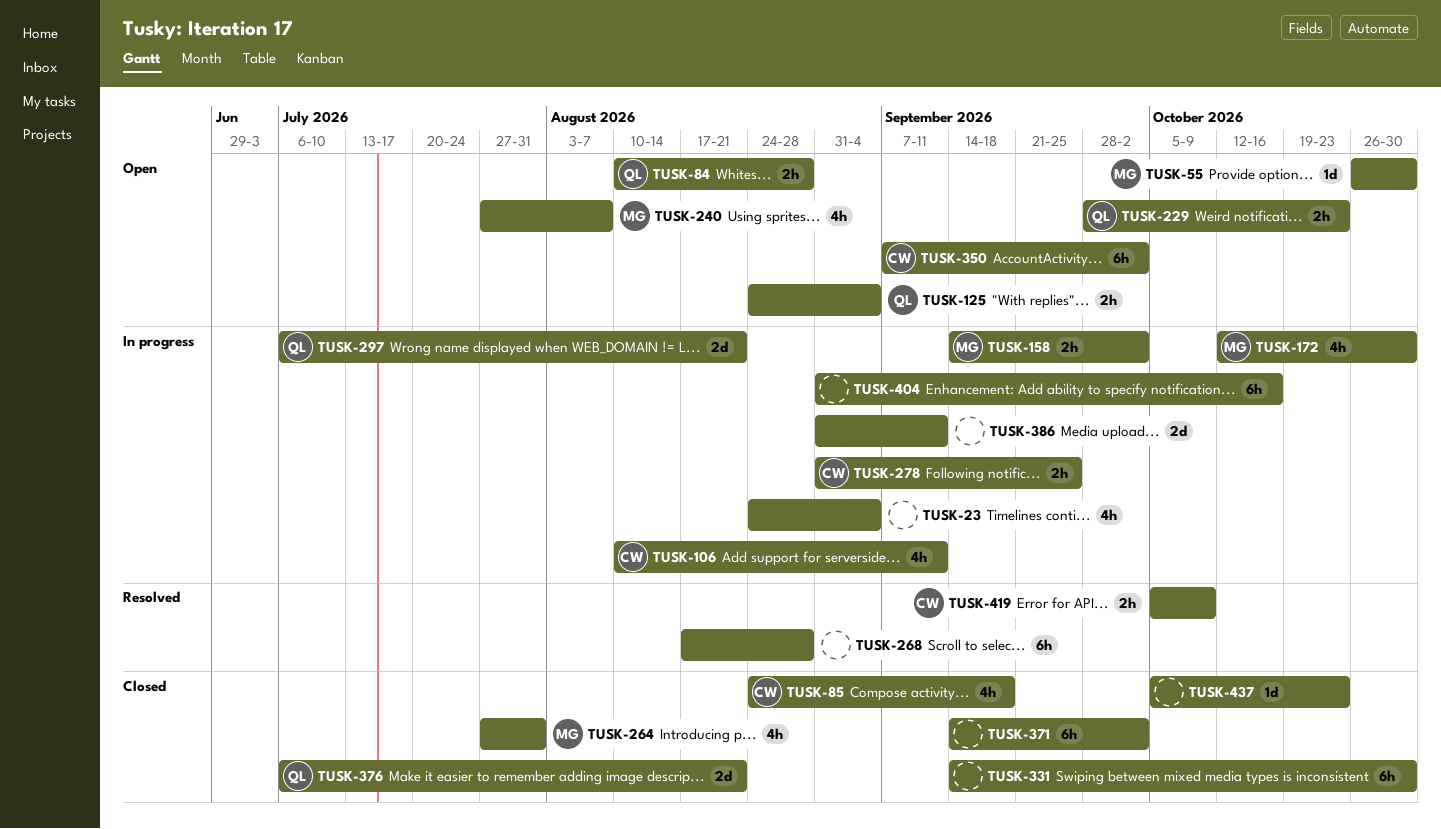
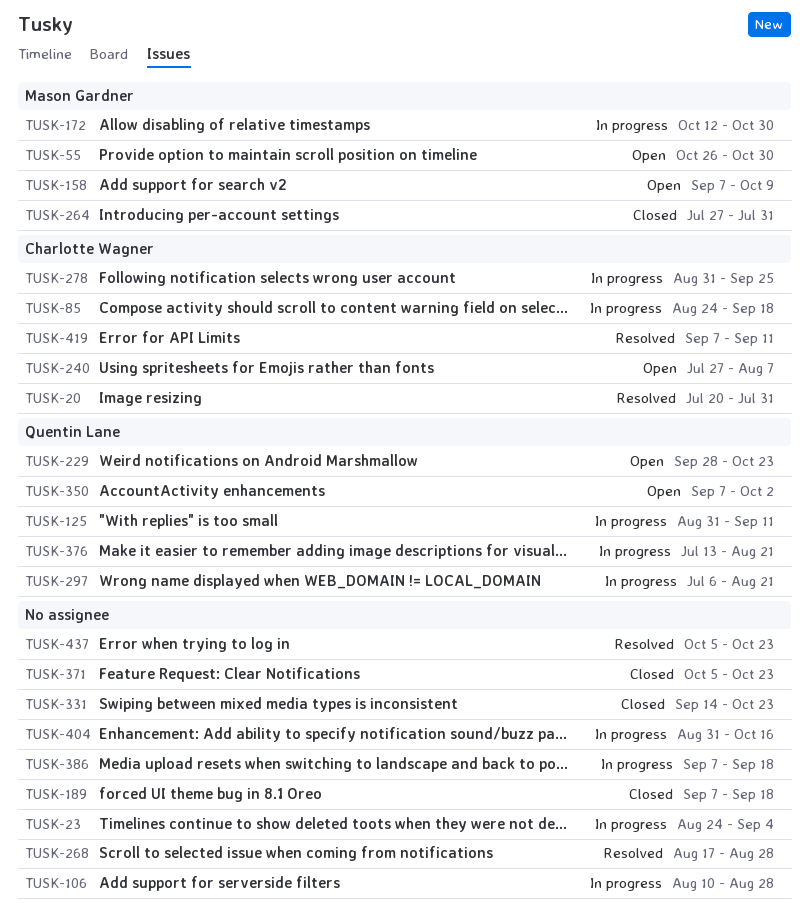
TUSK-20: none -> present
TUSK-84: present -> none
TUSK-85, status: Closed -> In progress
TUSK-106, owner: Charlotte Wagner -> none
TUSK-106, due: Sep 11 -> Aug 28
TUSK-125, status: Open -> In progress
TUSK-125, start: Aug 24 -> Aug 31
TUSK-125, due: Sep 4 -> Sep 11
TUSK-158, status: In progress -> Open
TUSK-158, start: Sep 14 -> Sep 7
TUSK-158, due: Oct 2 -> Oct 9
TUSK-189: none -> present
TUSK-240, owner: Mason Gardner -> Charlotte Wagner
TUSK-331, due: Oct 30 -> Oct 23
TUSK-350, owner: Charlotte Wagner -> Quentin Lane
TUSK-371, start: Sep 14 -> Oct 5
TUSK-371, due: Oct 2 -> Oct 23
TUSK-376, status: Closed -> In progress
TUSK-376, start: Jul 6 -> Jul 13
TUSK-386, start: Aug 31 -> Sep 7
TUSK-386, due: Sep 11 -> Sep 18
TUSK-419, start: Oct 5 -> Sep 7
TUSK-419, due: Oct 9 -> Sep 11
TUSK-437, status: Closed -> Resolved

